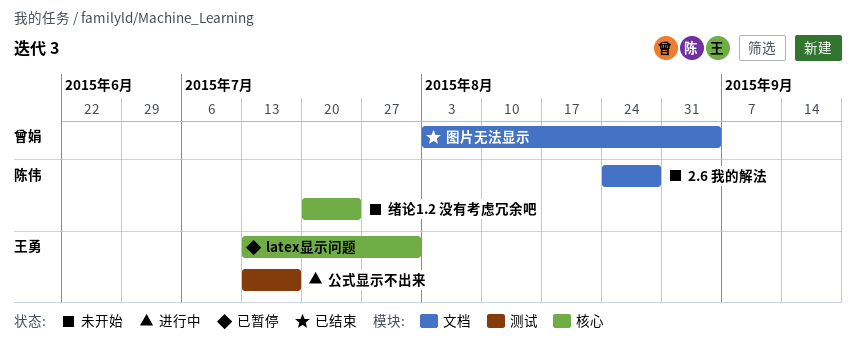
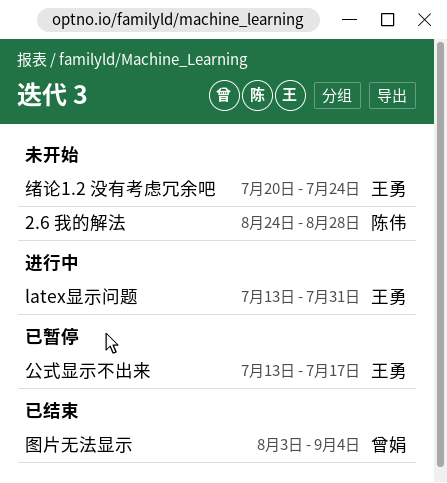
latex显示问题, status: 已暂停 -> 进行中
公式显示不出来, status: 进行中 -> 已暂停
绪论1.2 没有考虑冗余吧, owner: 陈伟 -> 王勇

